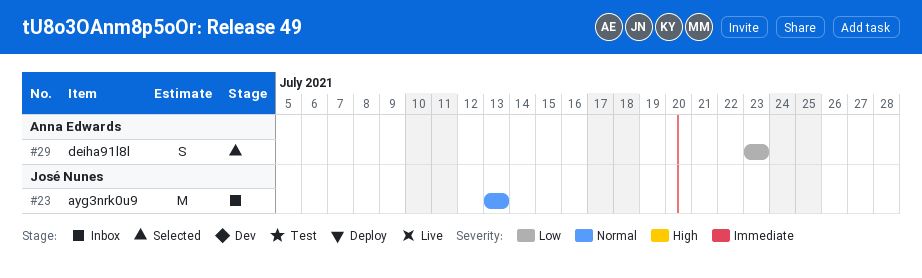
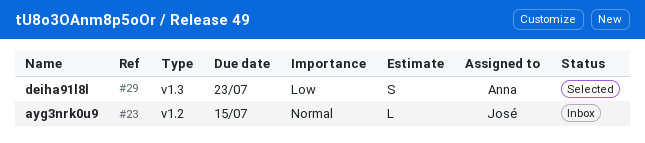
#23, estimate: M -> L
#23, due: Jul 13 -> Jul 15

